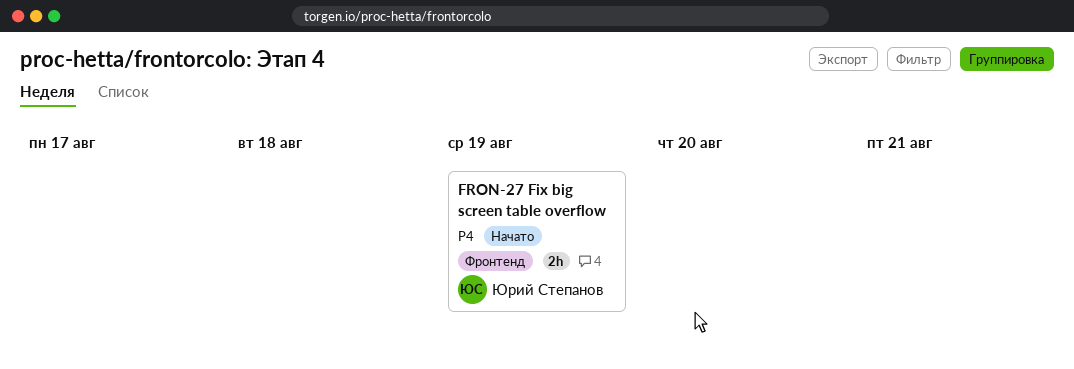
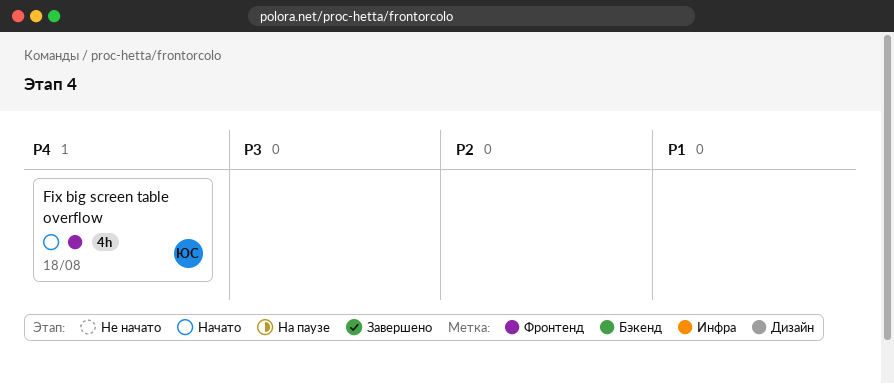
Fix big screen table overflow, estimate: 2h -> 4h
Fix big screen table overflow, due: Aug 19 -> Aug 18

